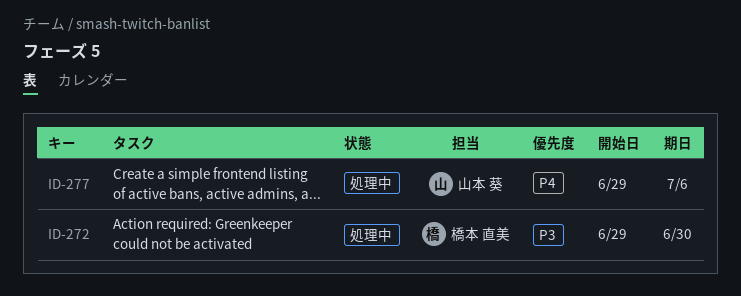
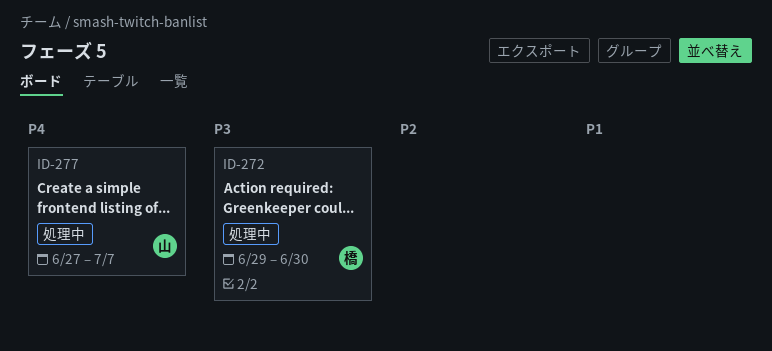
ID-277, start: Jun 29 -> Jun 27
ID-277, due: Jul 6 -> Jul 7

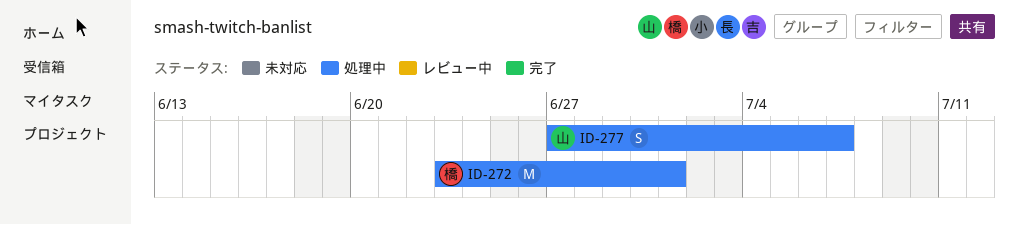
ID-272, start: Jun 29 -> Jun 23
ID-272, due: Jun 30 -> Jul 1

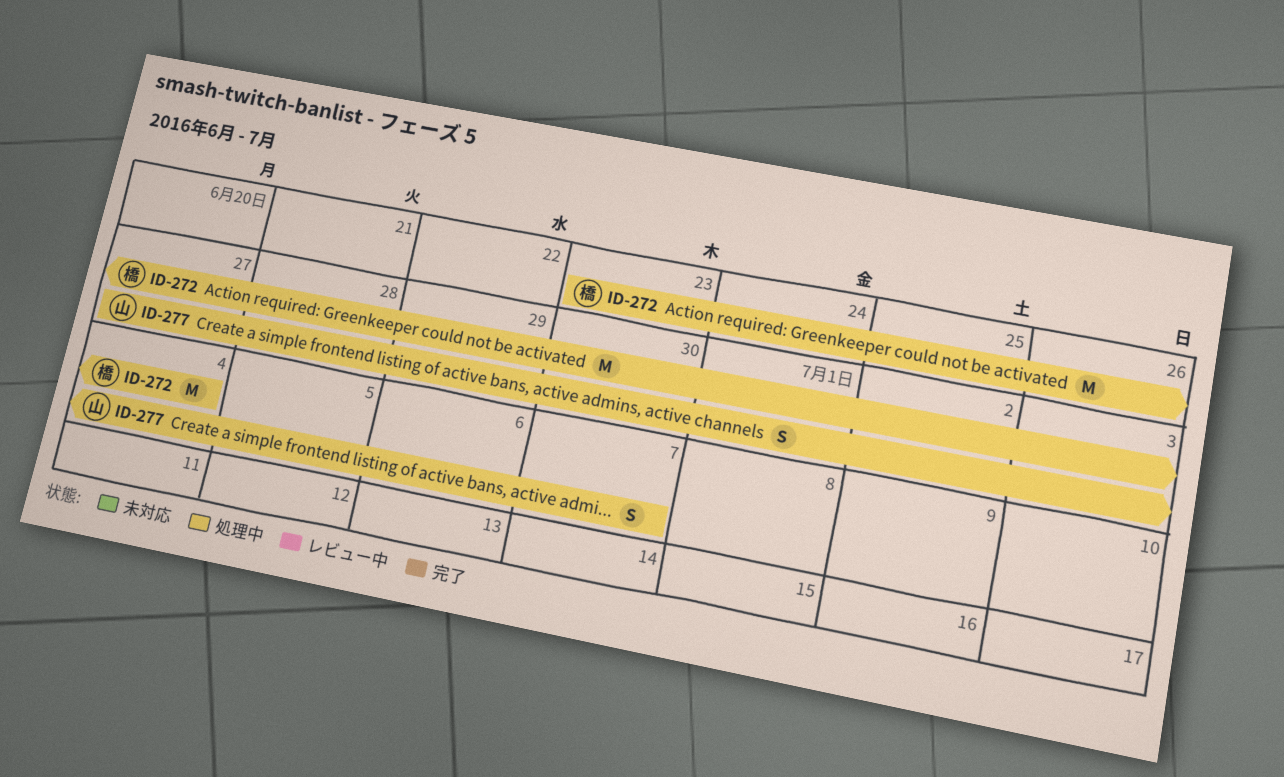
ID-272, due: Jul 1 -> Jul 4

